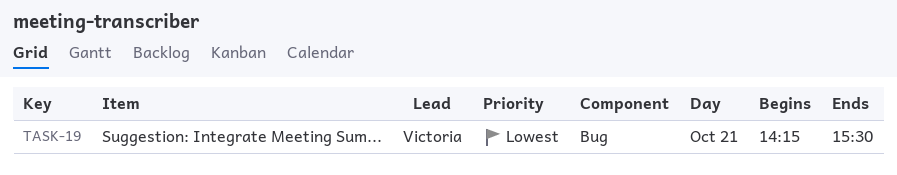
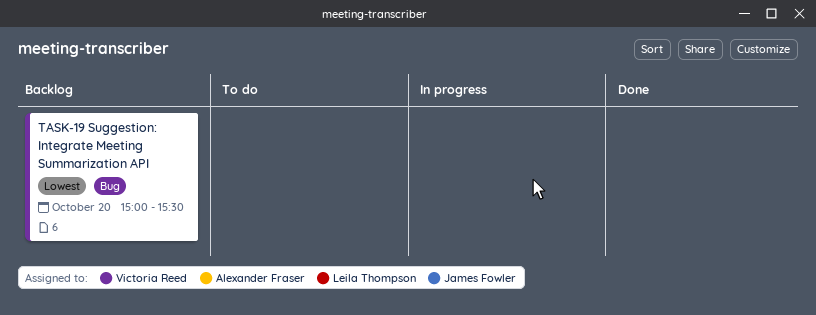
TASK-19, day: Oct 21 -> Oct 20
TASK-19, begins: 14:15 -> 15:00

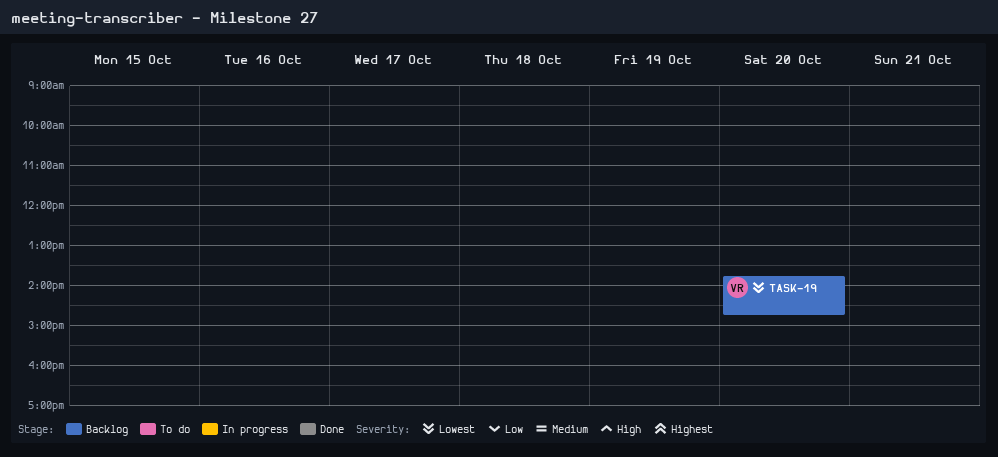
TASK-19, begins: 15:00 -> 13:45
TASK-19, ends: 15:30 -> 14:45

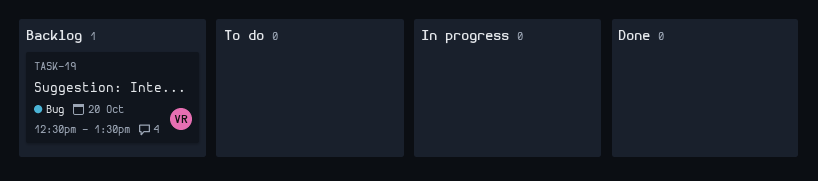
TASK-19, begins: 13:45 -> 12:30
TASK-19, ends: 14:45 -> 13:30

